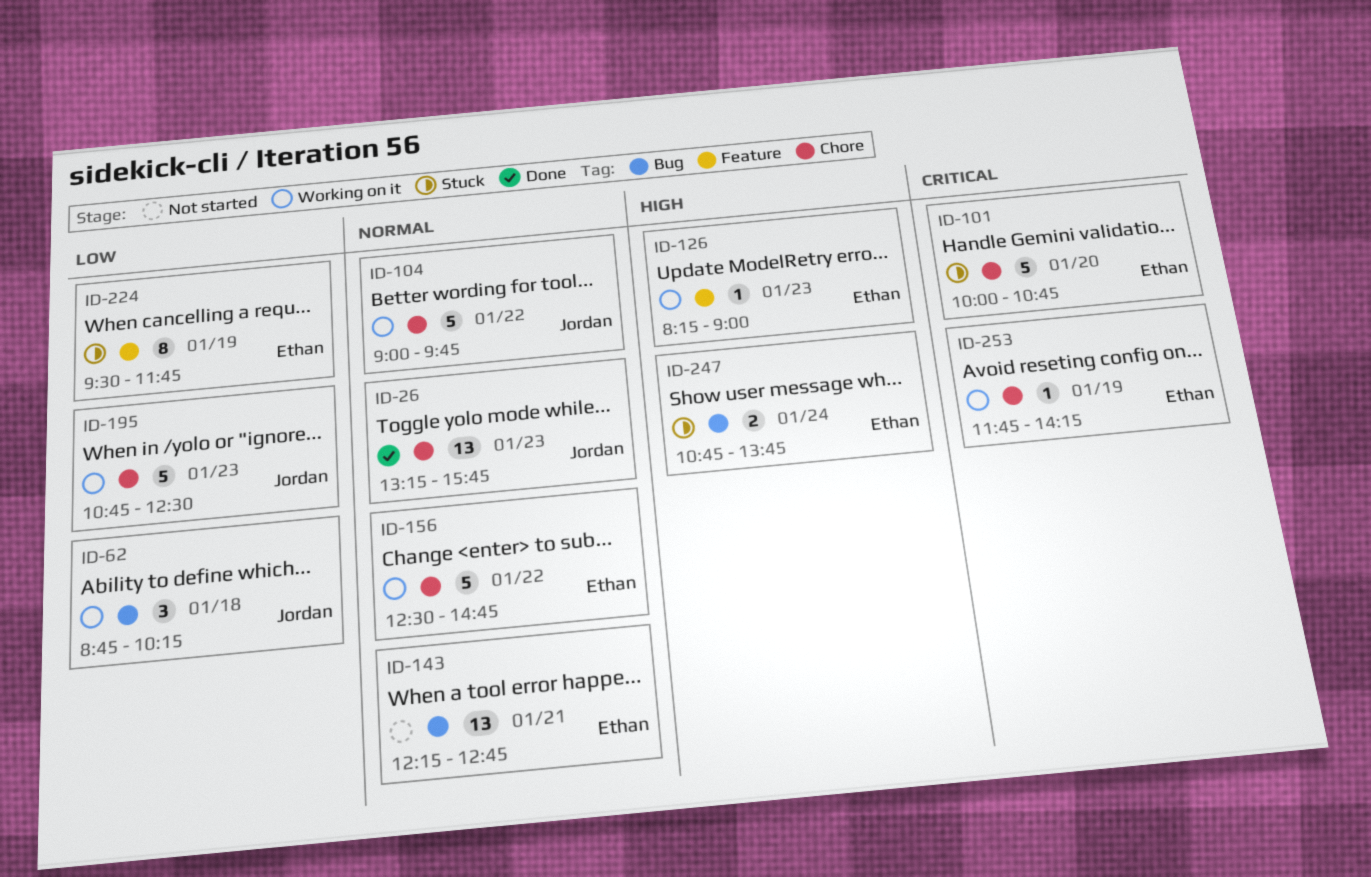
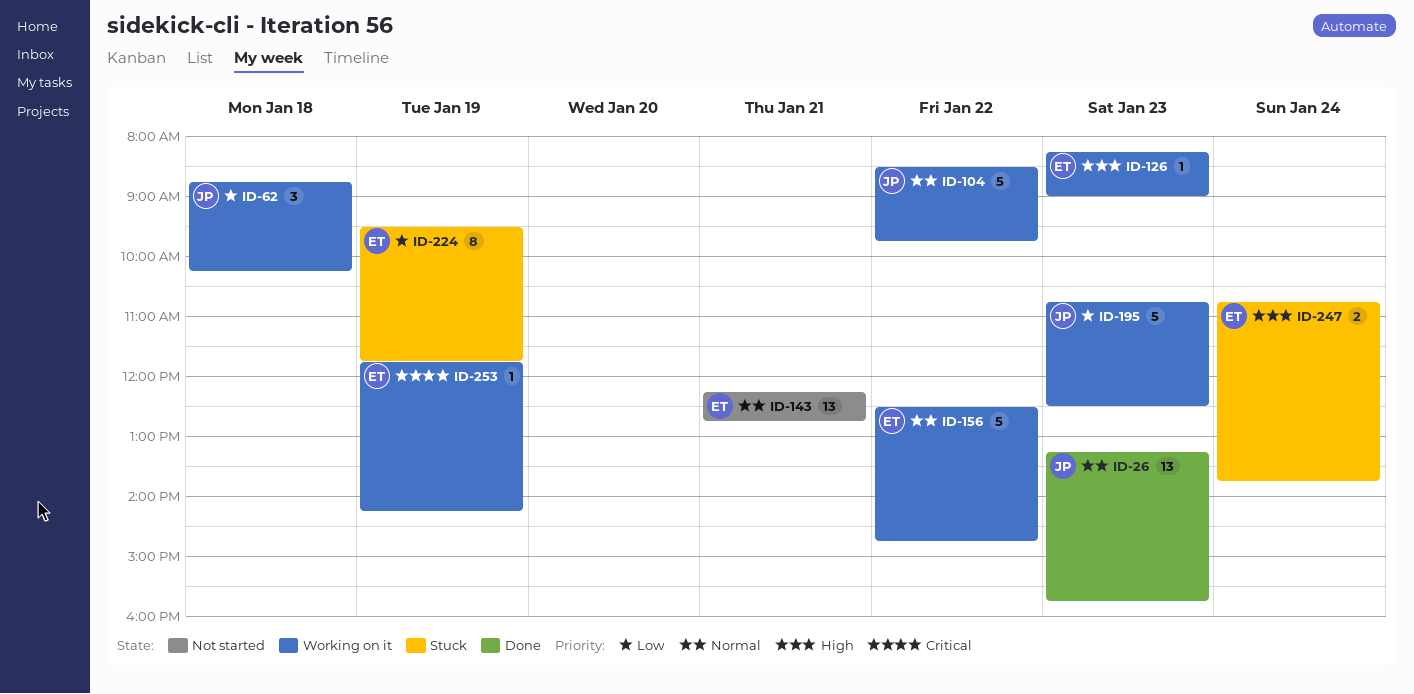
ID-101: present -> none
ID-104, begins: 09:00 -> 08:30

